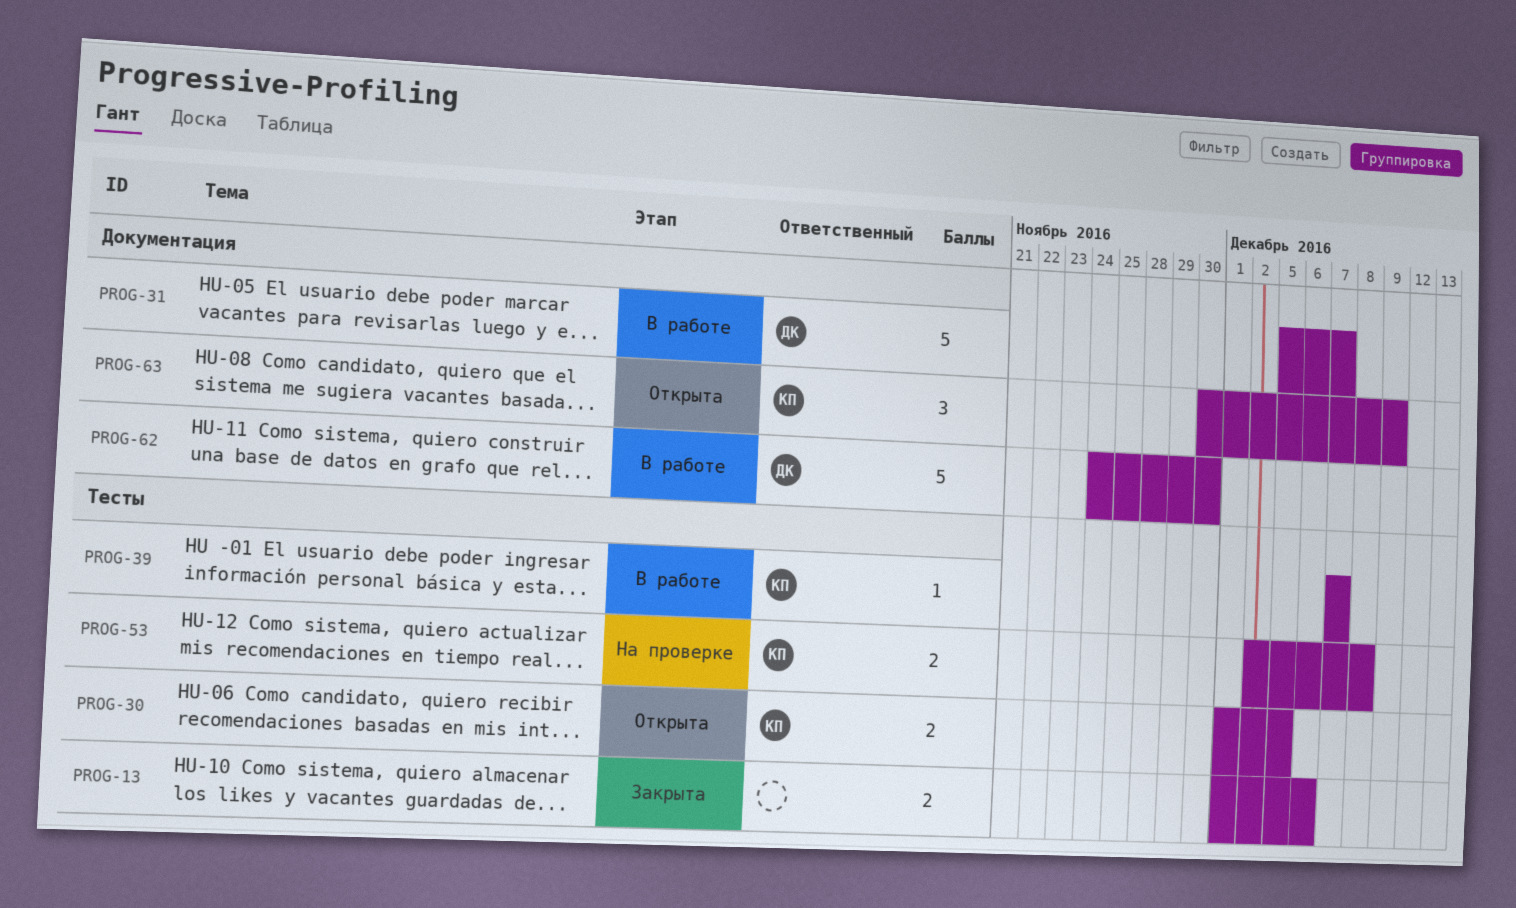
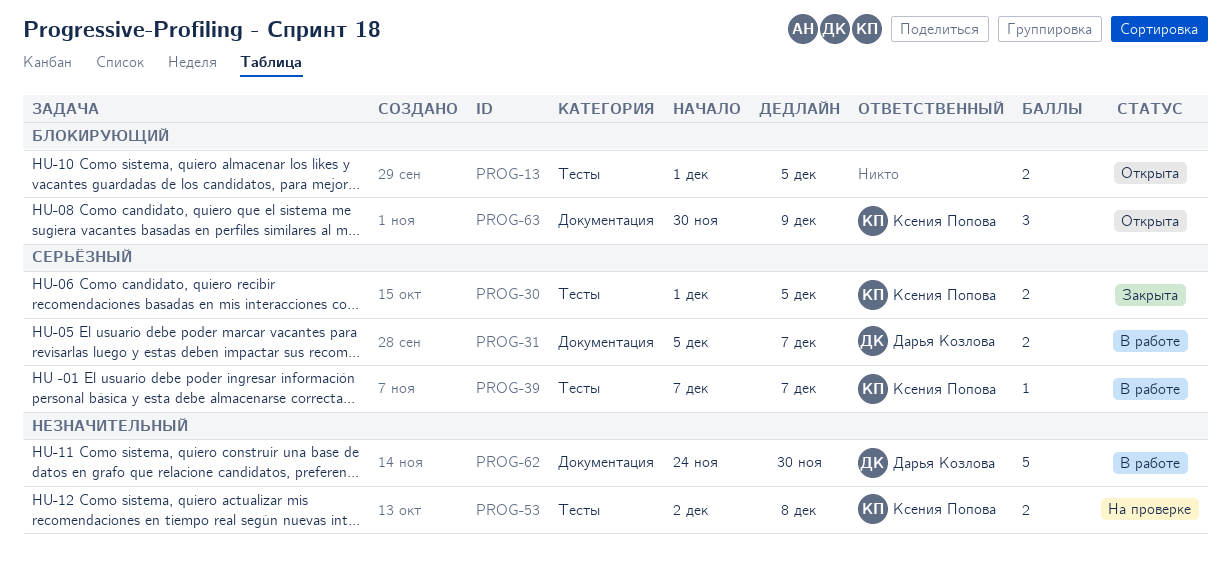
PROG-13, status: Закрыта -> Открыта
PROG-13, due: Dec 6 -> Dec 5
PROG-30, status: Открыта -> Закрыта
PROG-31, estimate: 5 -> 2

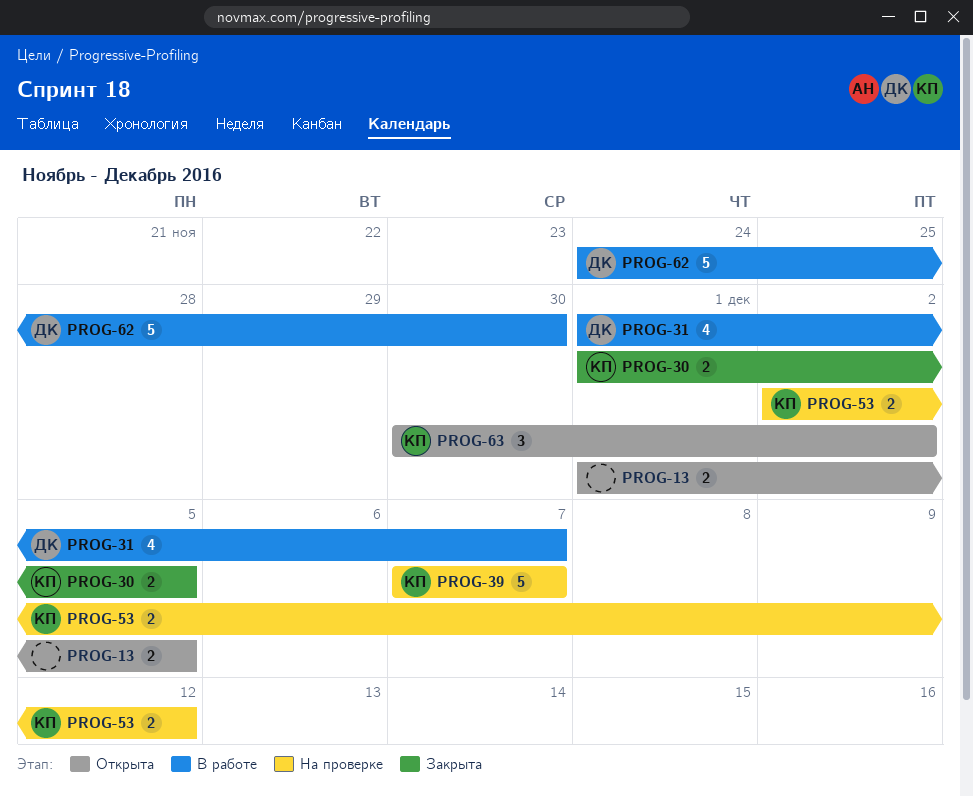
PROG-31, estimate: 2 -> 4
PROG-31, start: Dec 5 -> Dec 1
PROG-39, status: В работе -> На проверке
PROG-39, estimate: 1 -> 5
PROG-53, due: Dec 8 -> Dec 12
PROG-63, due: Dec 9 -> Dec 2

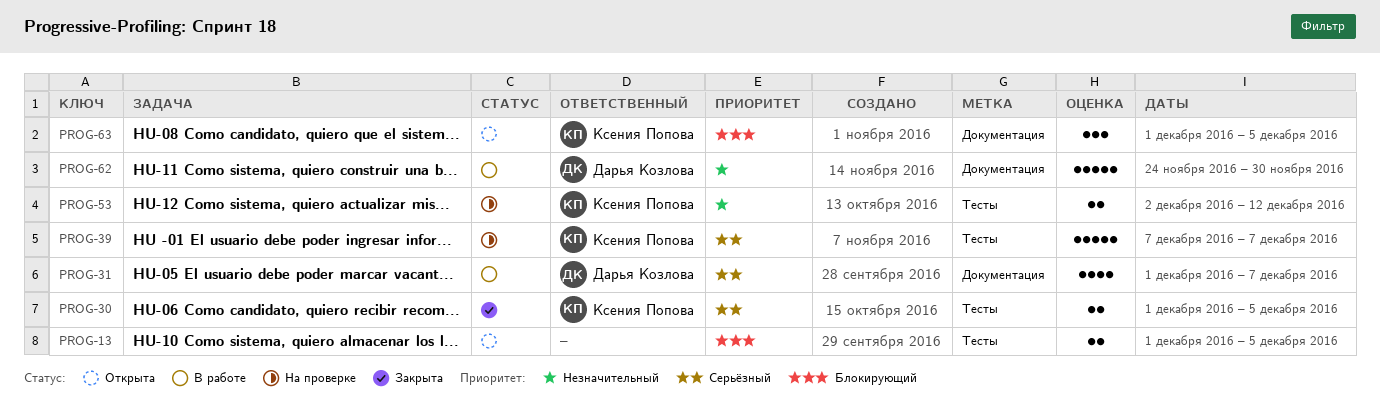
PROG-63, start: Nov 30 -> Dec 1
PROG-63, due: Dec 2 -> Dec 5

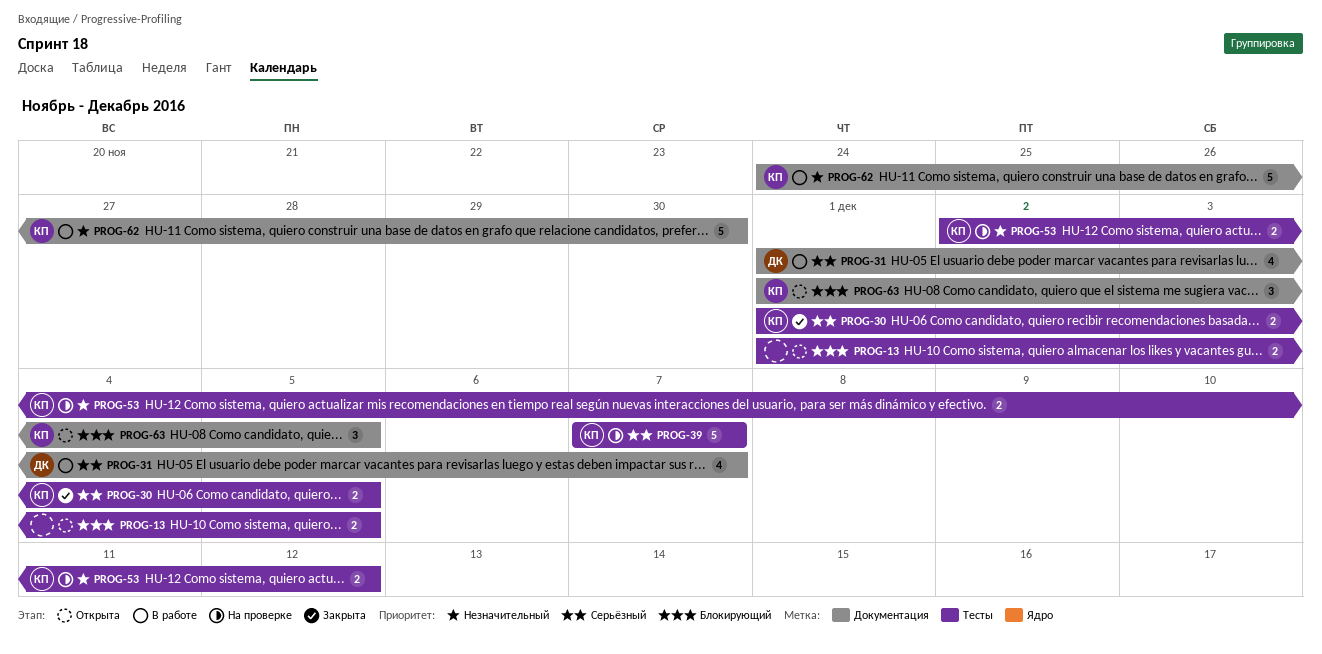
PROG-62, owner: Дарья Козлова -> Ксения Попова

